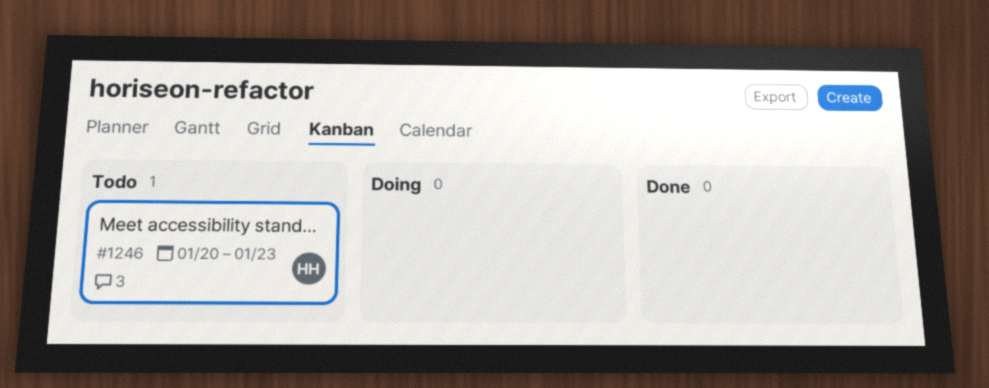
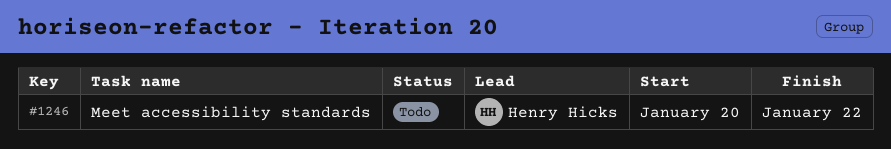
#1246, due: Jan 23 -> Jan 22

